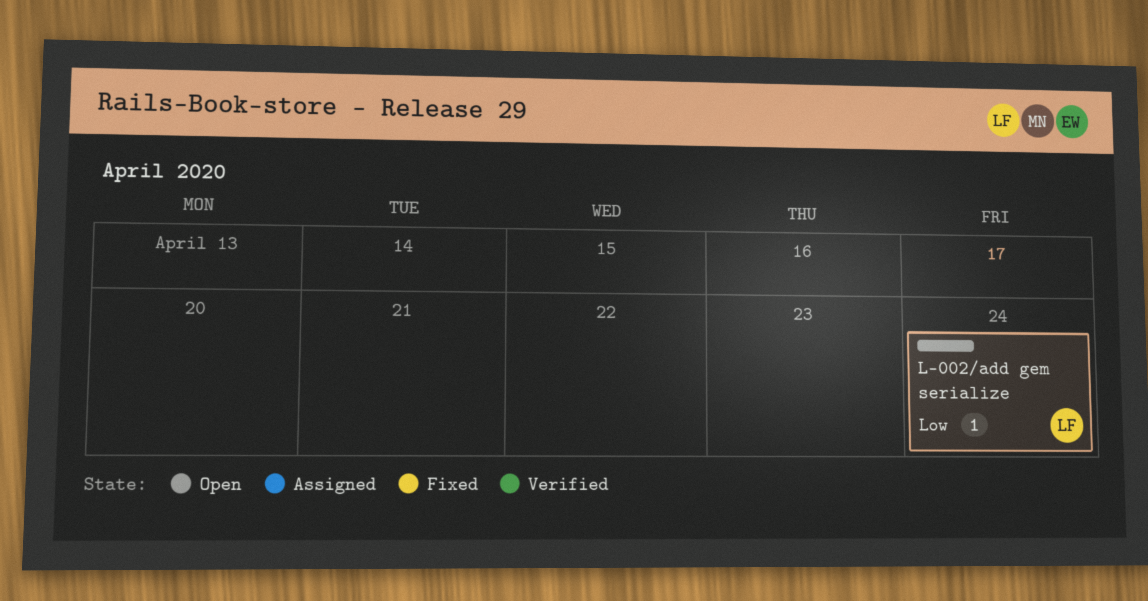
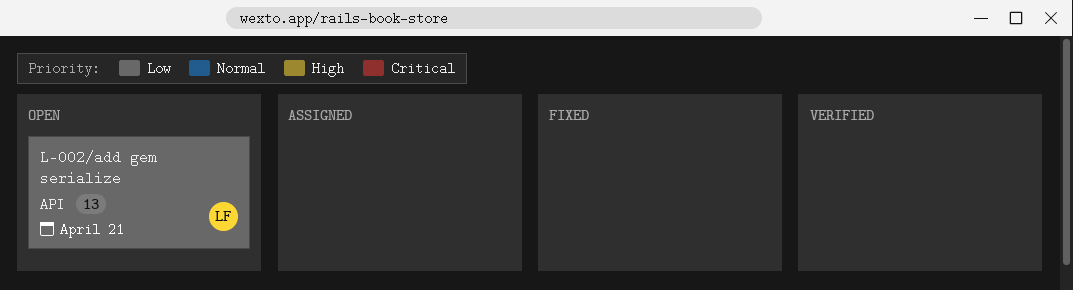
L-002/add gem serialize, estimate: 1 -> 13
L-002/add gem serialize, due: Apr 24 -> Apr 21

